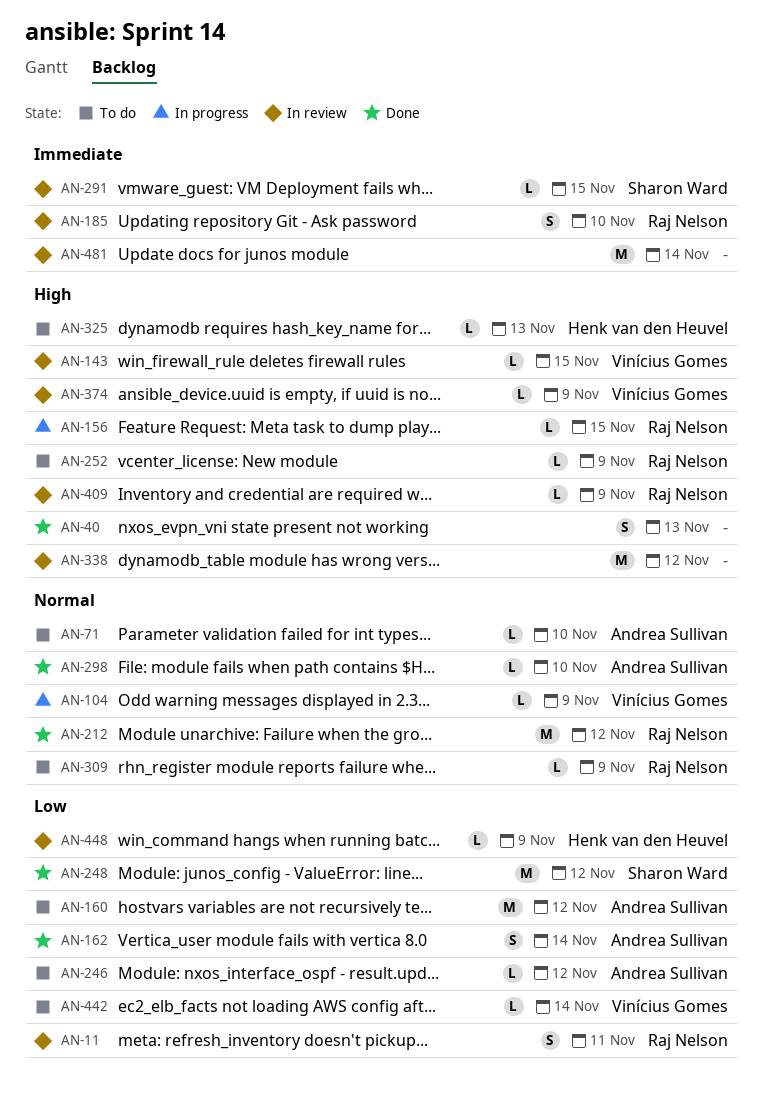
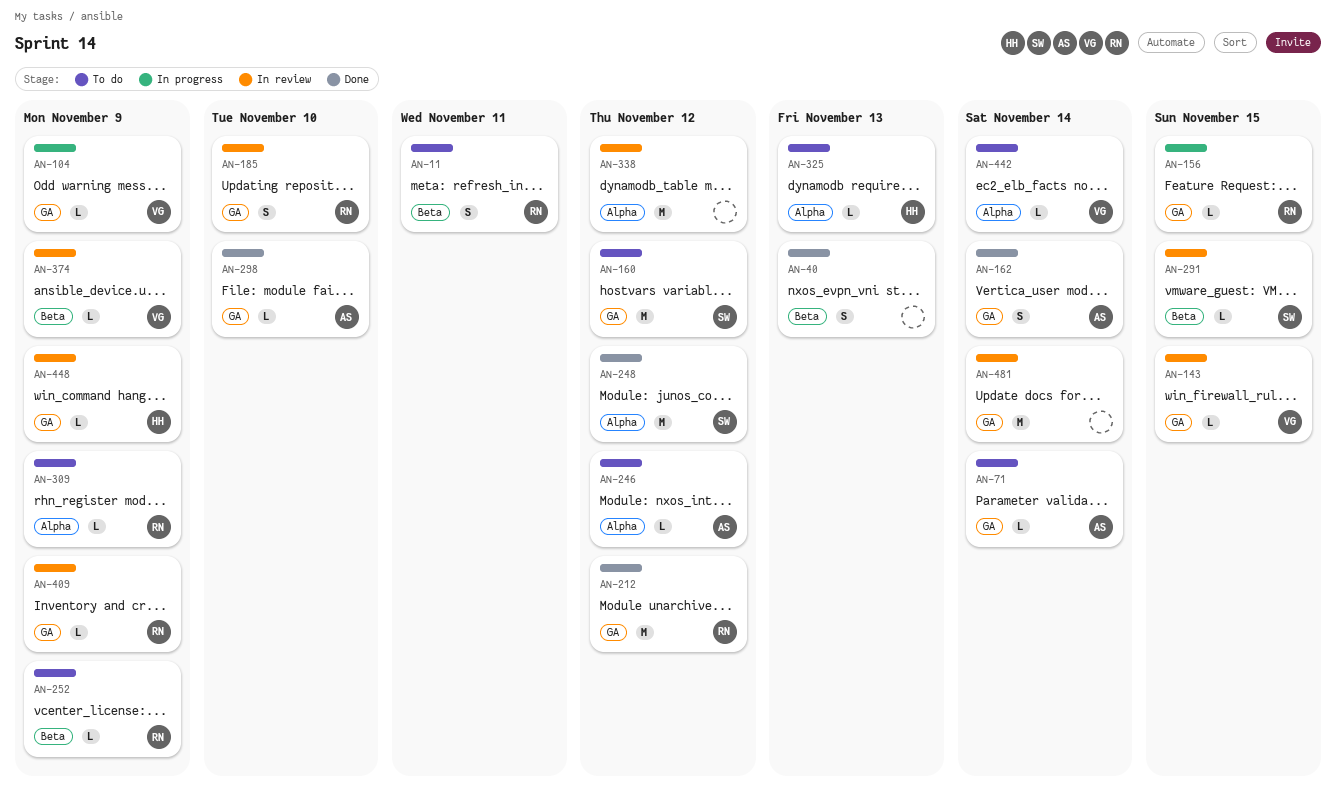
AN-11, status: In review -> To do
AN-71, due: Nov 10 -> Nov 14
AN-160, owner: Andrea Sullivan -> Sharon Ward

